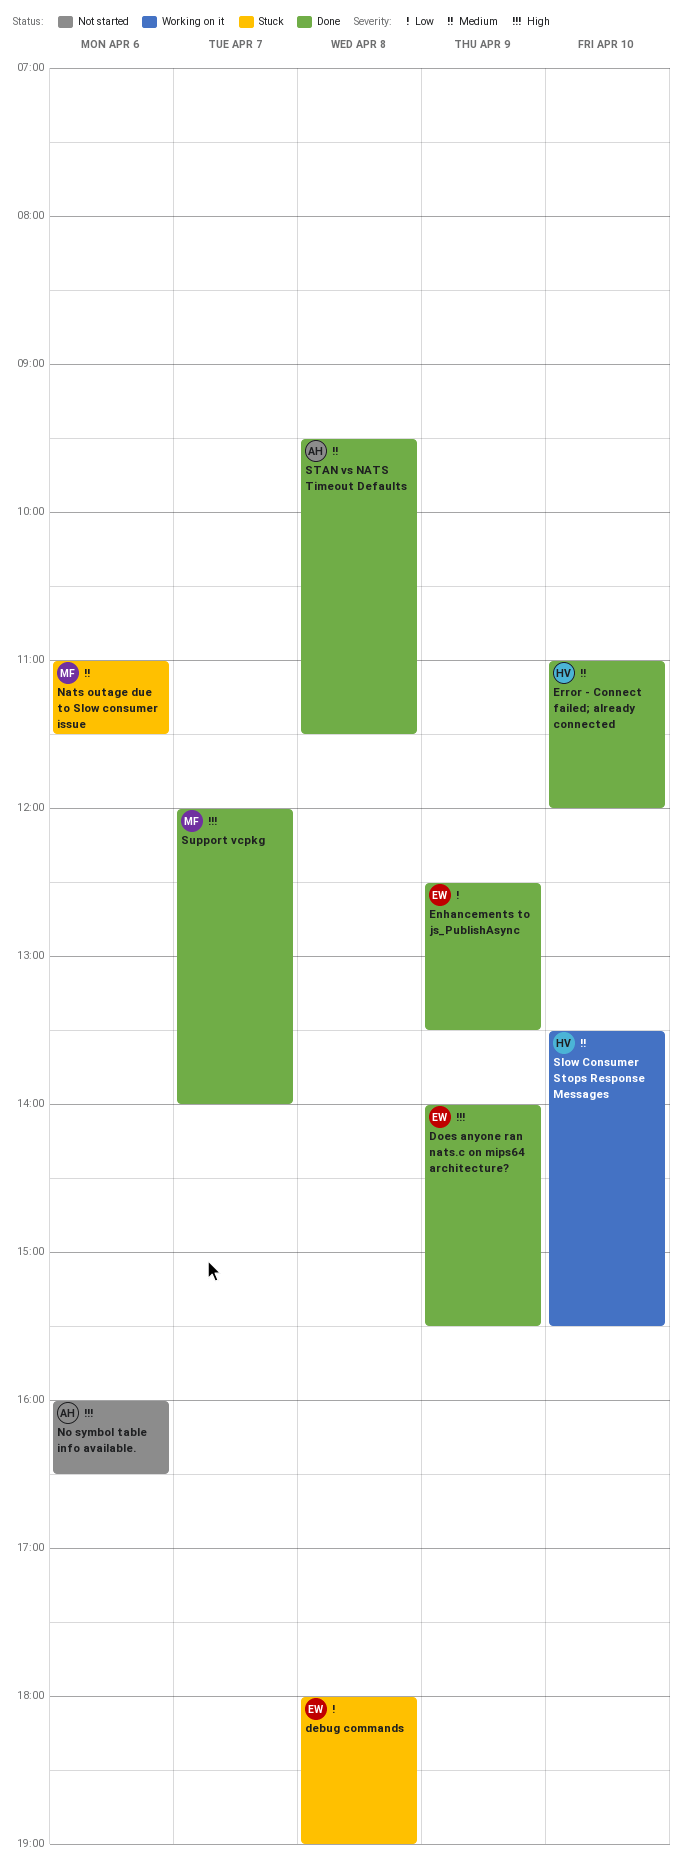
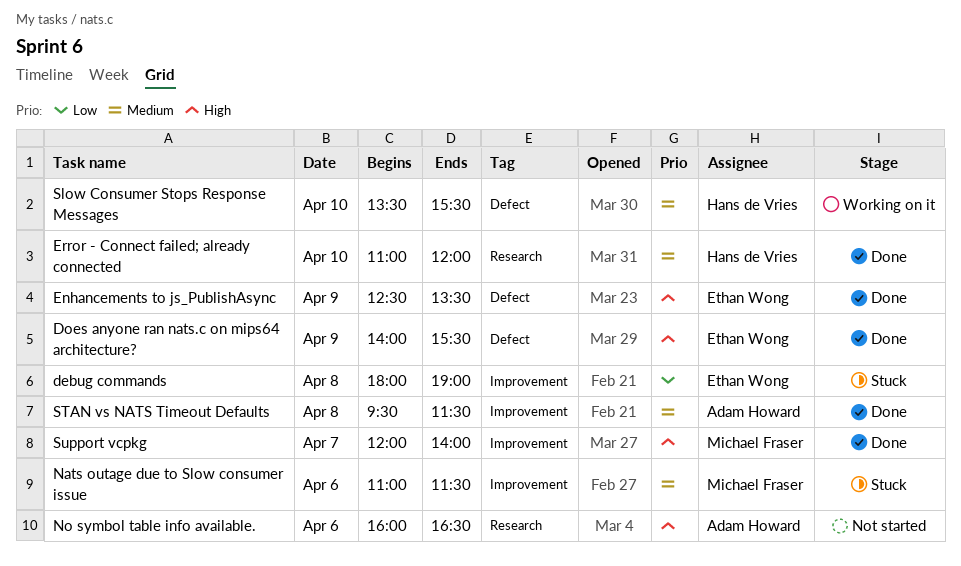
Enhancements to js_PublishAsync, priority: Low -> High

